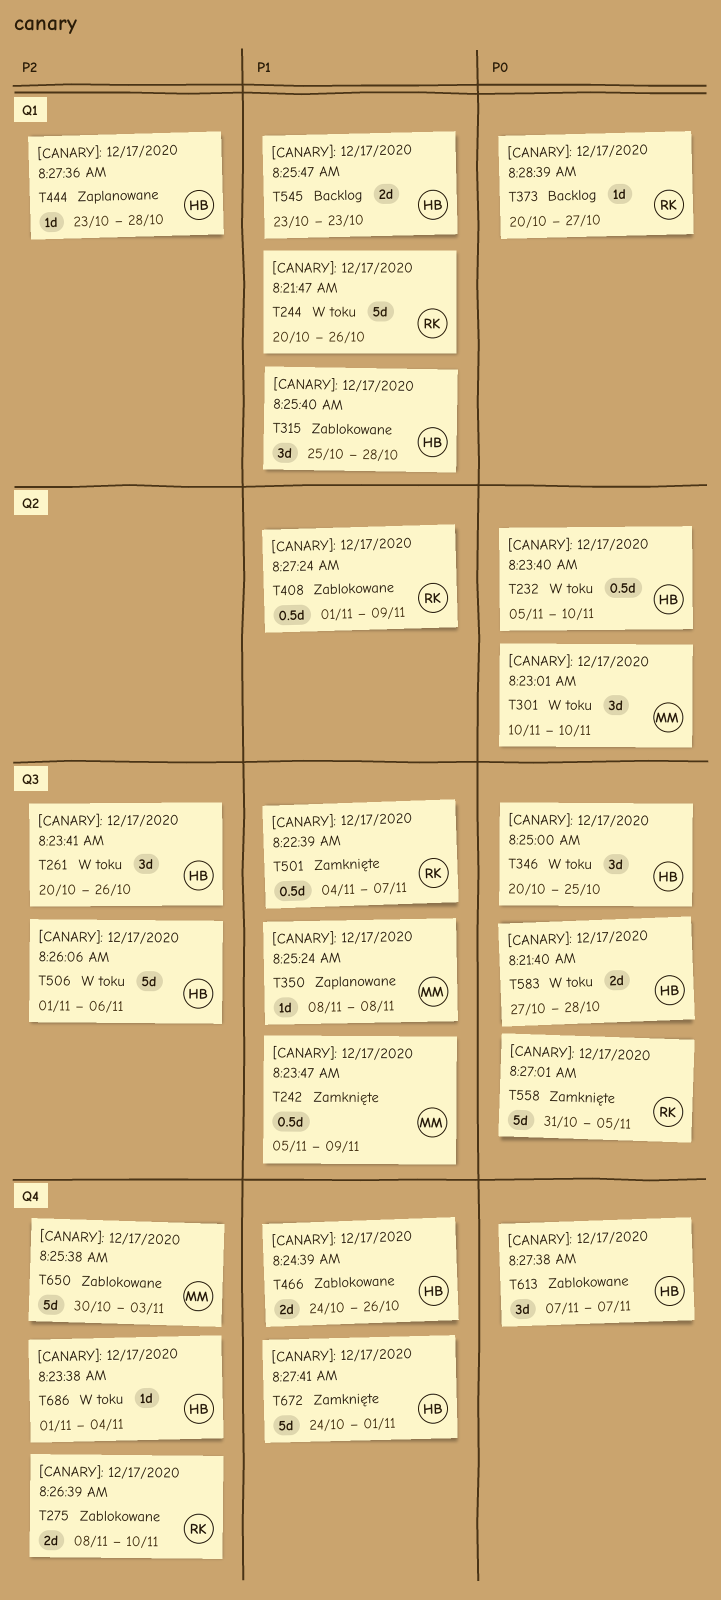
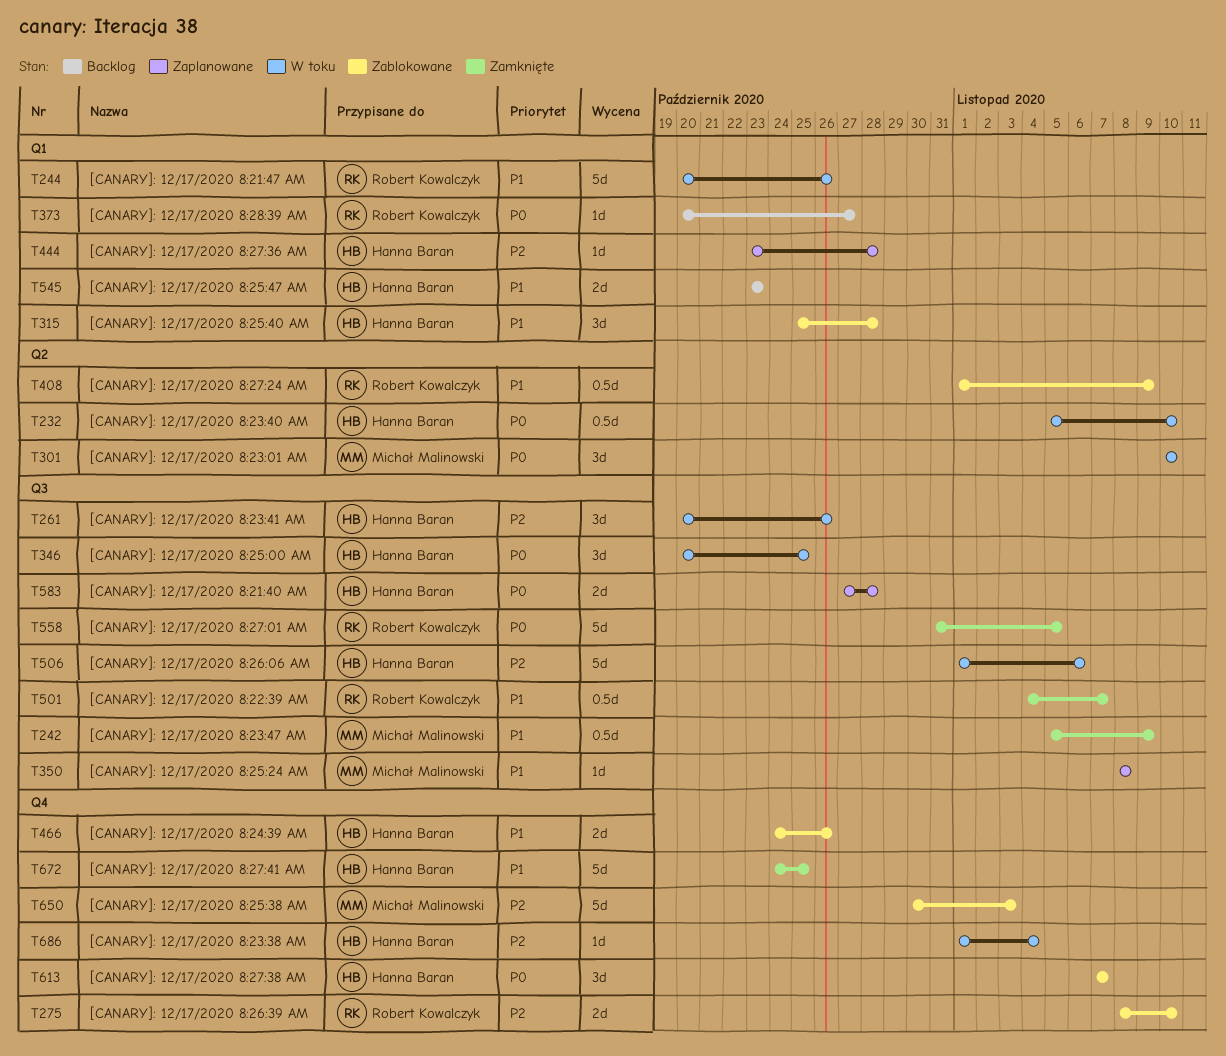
T583, status: W toku -> Zaplanowane
T672, due: Nov 1 -> Oct 25

